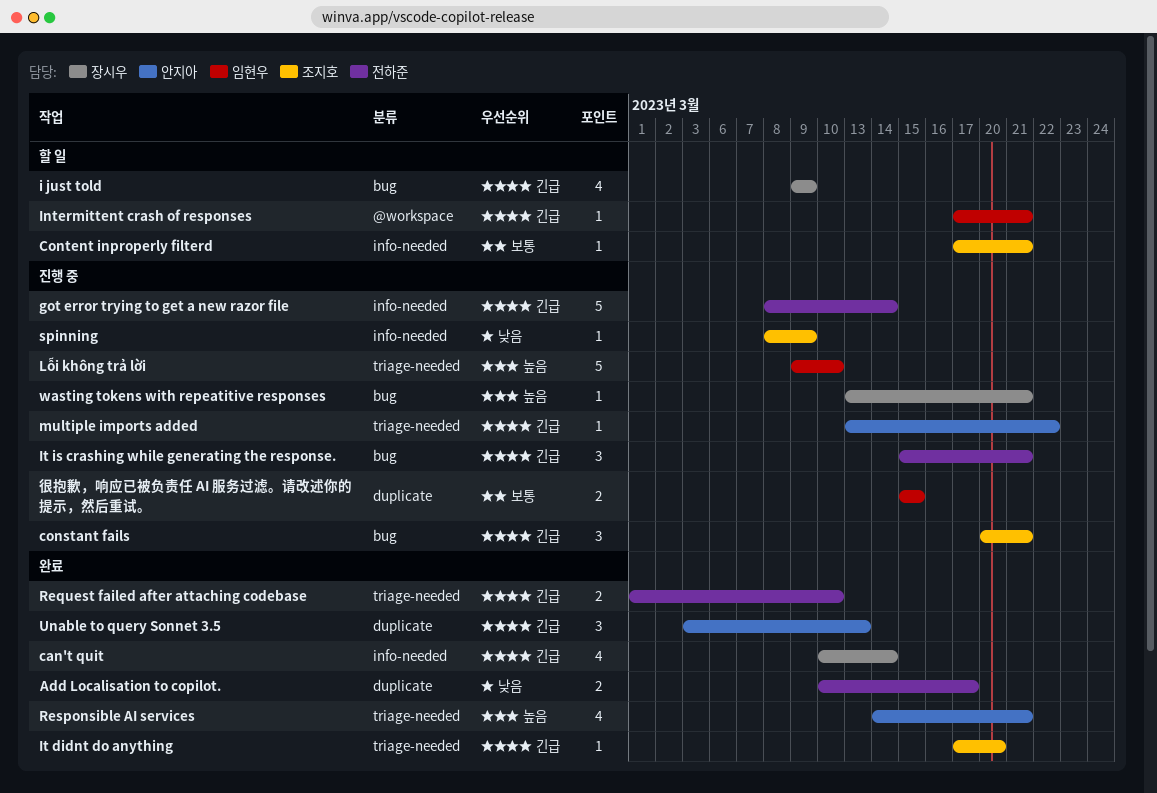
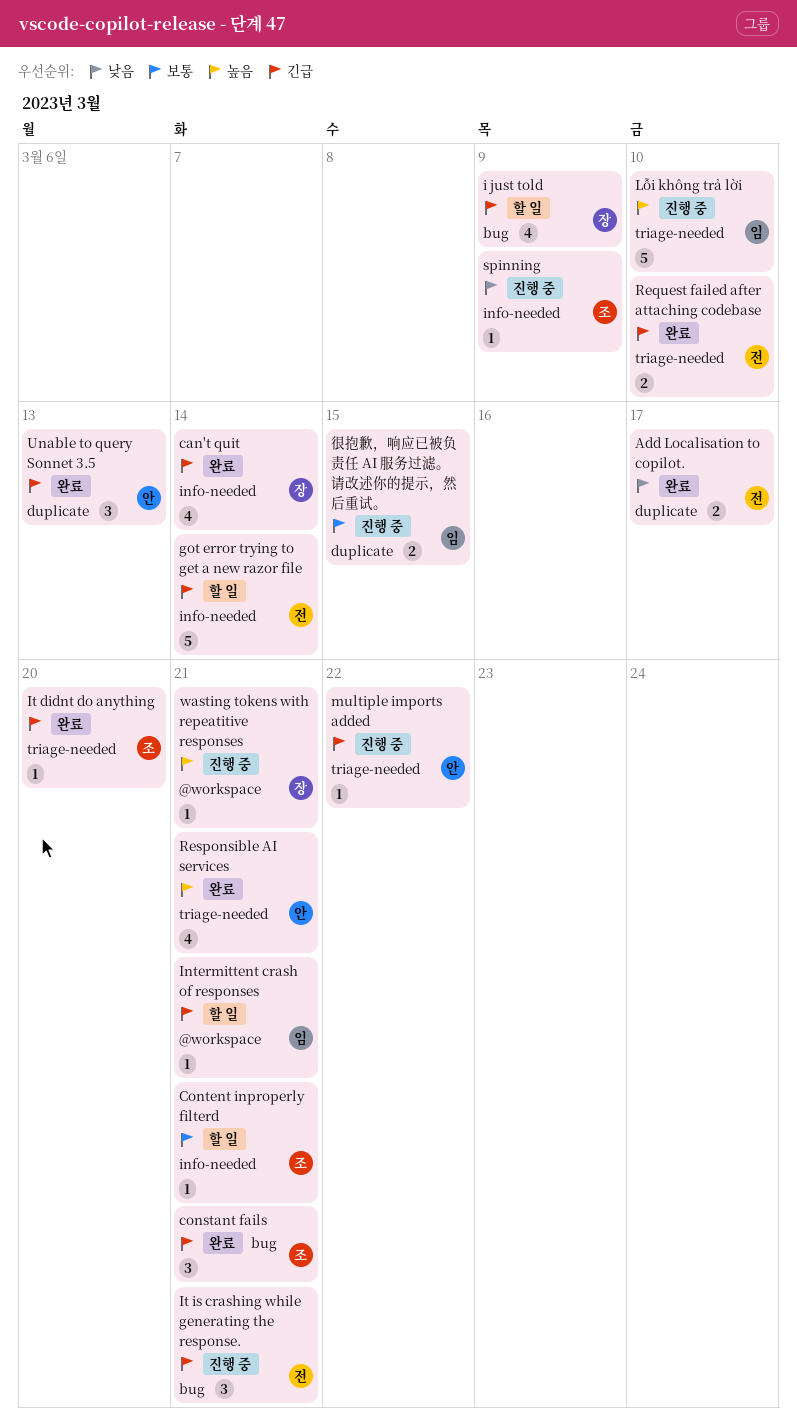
constant fails, status: 진행 중 -> 완료
got error trying to get a new razor file, status: 진행 중 -> 할 일
wasting tokens with repeatitive responses, label: bug -> @workspace

